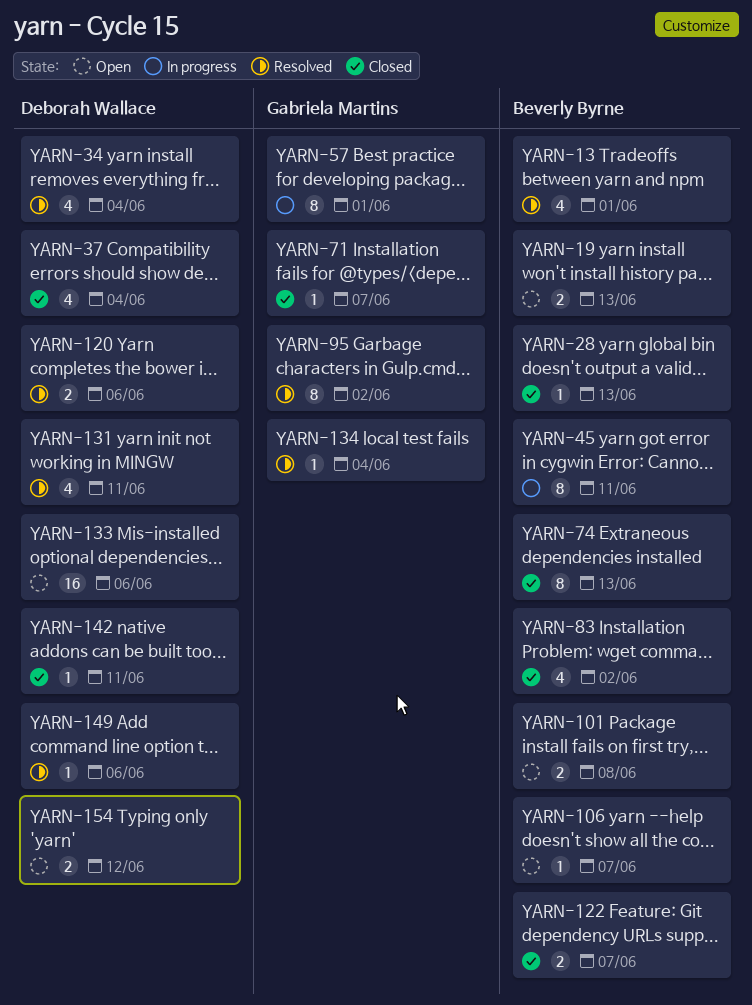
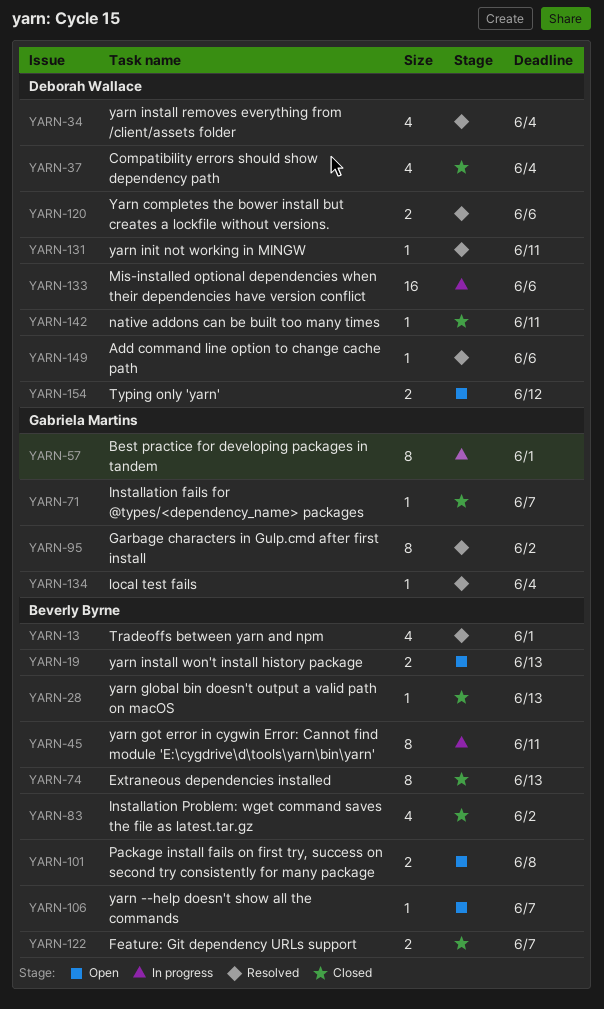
YARN-131, estimate: 4 -> 1
YARN-133, status: Open -> In progress

